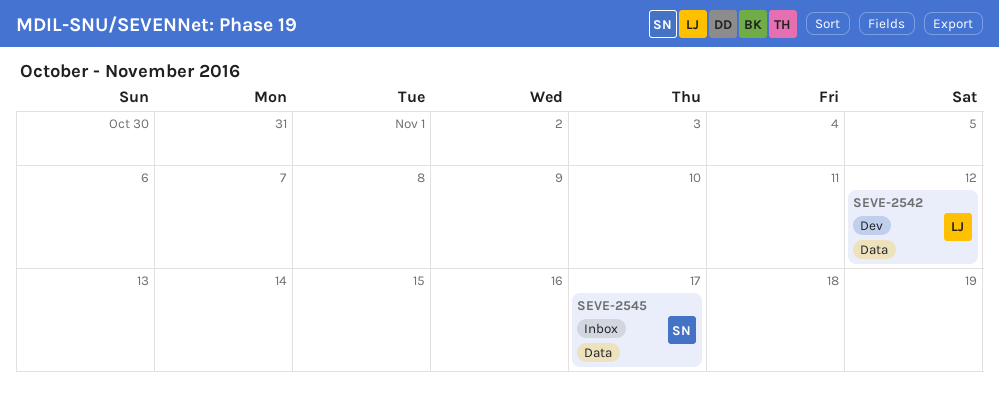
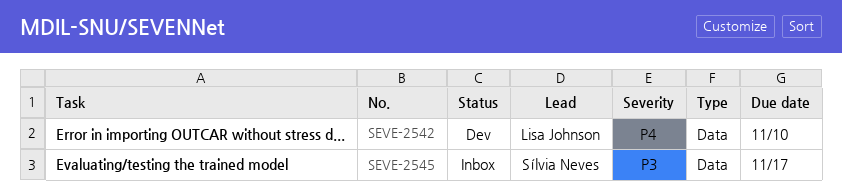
SEVE-2542, due: Nov 12 -> Nov 10

